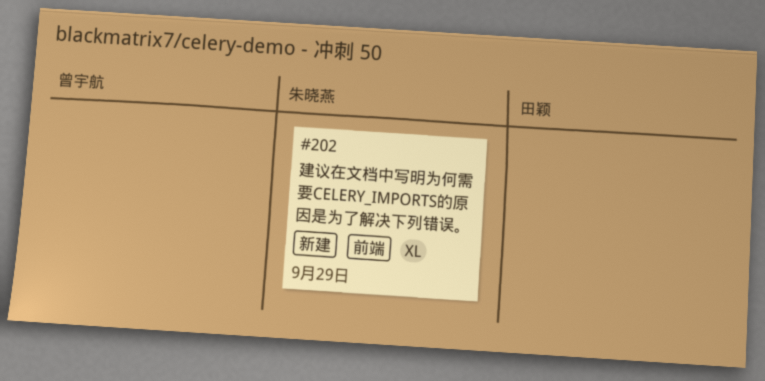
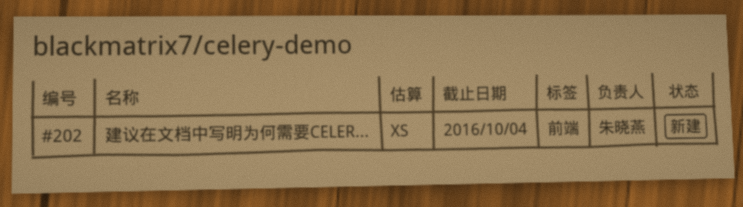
#202, estimate: XL -> XS
#202, due: Sep 29 -> Oct 4

